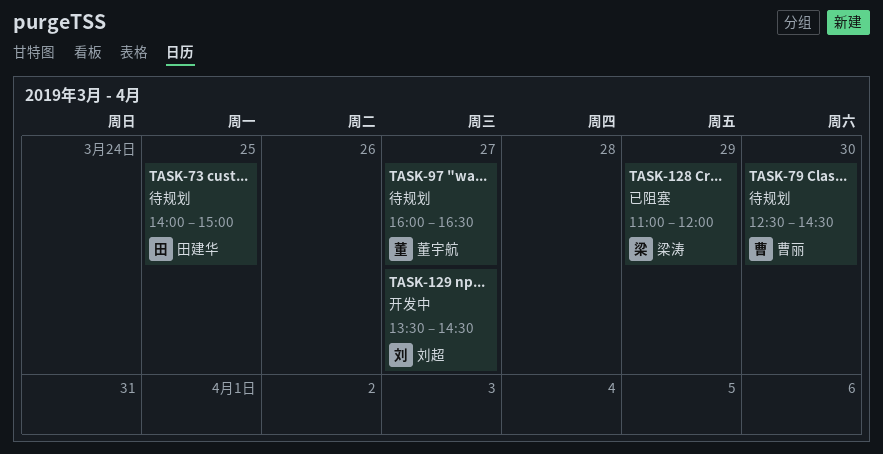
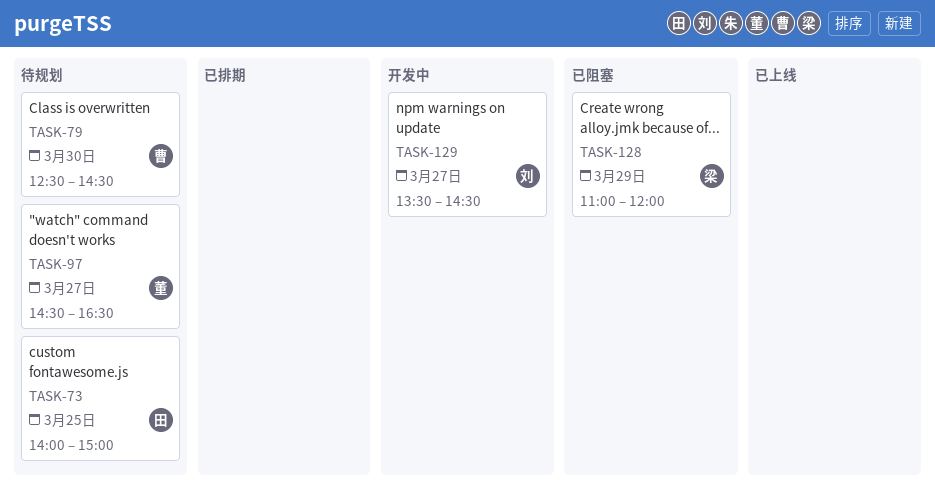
TASK-97, begins: 16:00 -> 14:30

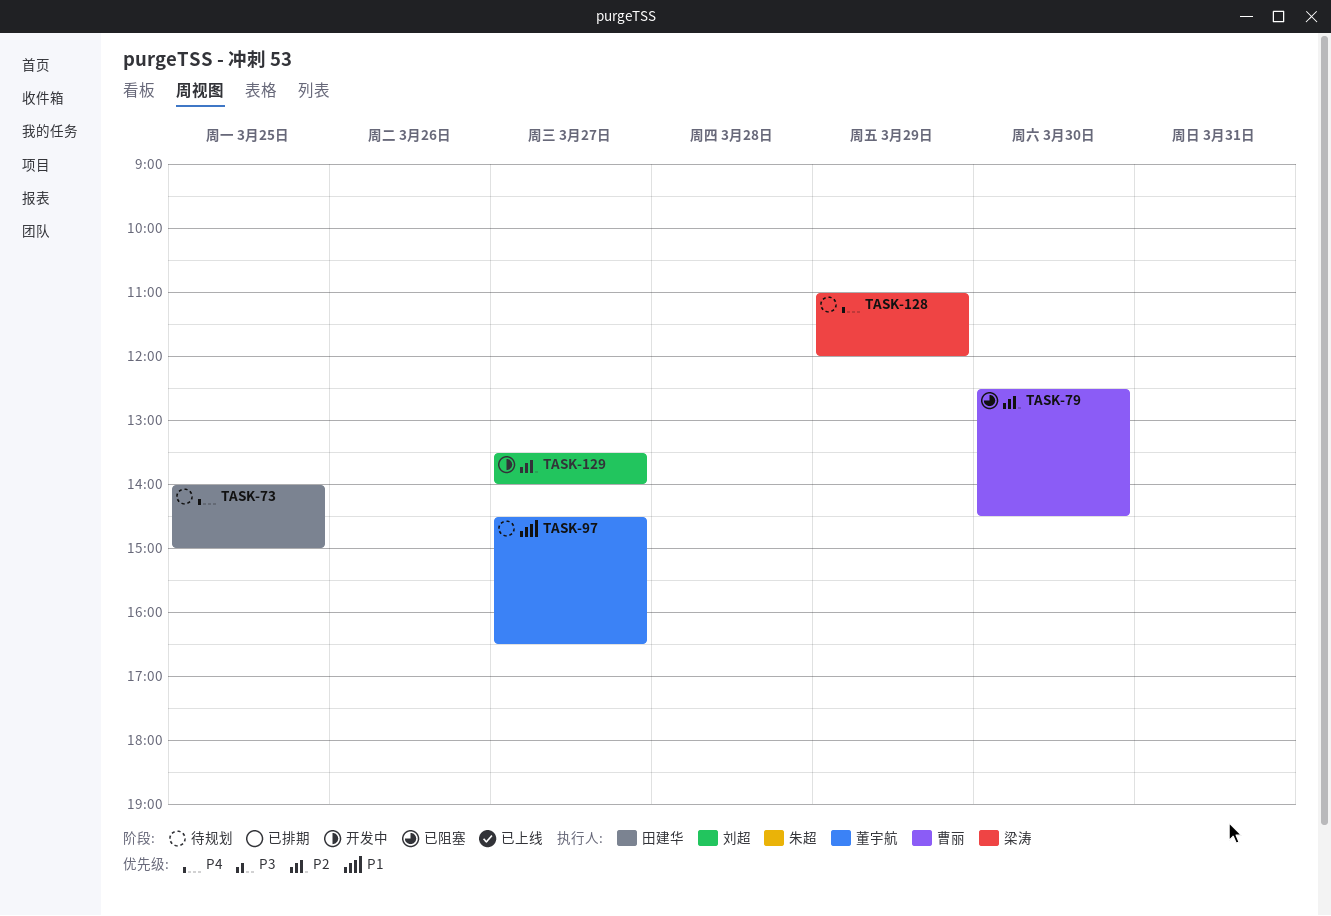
TASK-79, status: 待规划 -> 已阻塞
TASK-128, status: 已阻塞 -> 待规划
TASK-129, ends: 14:30 -> 14:00

